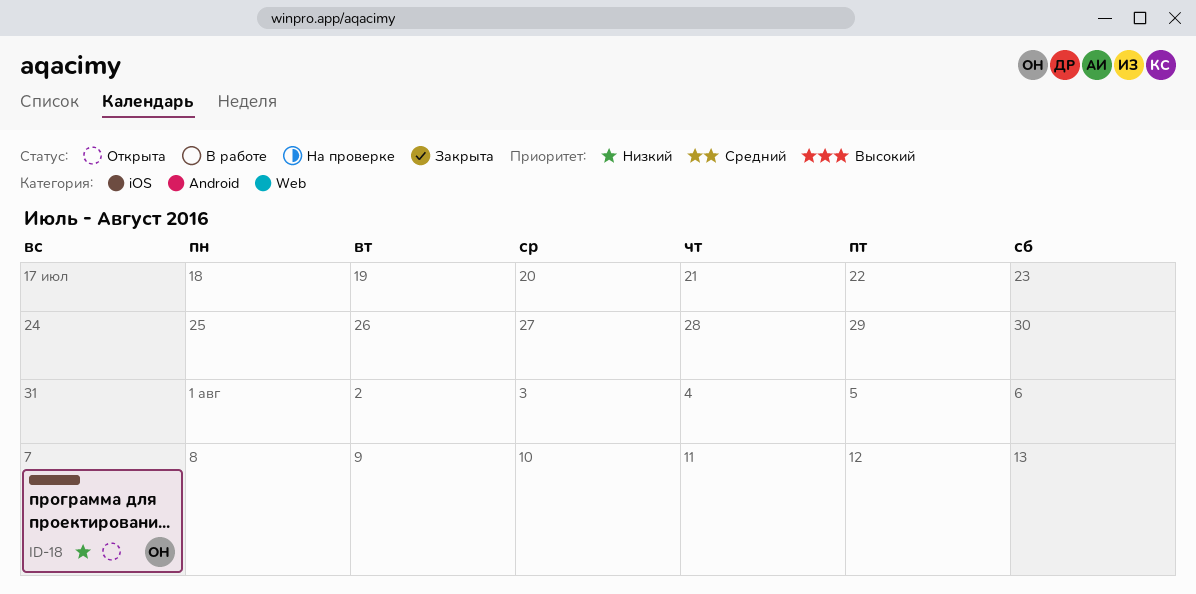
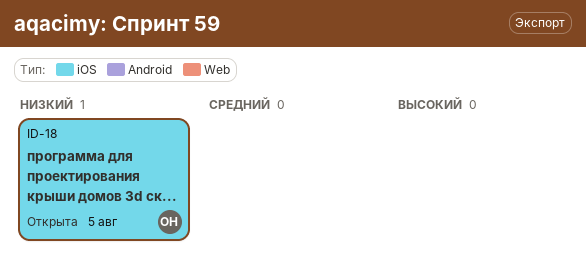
ID-18, due: Aug 7 -> Aug 5

